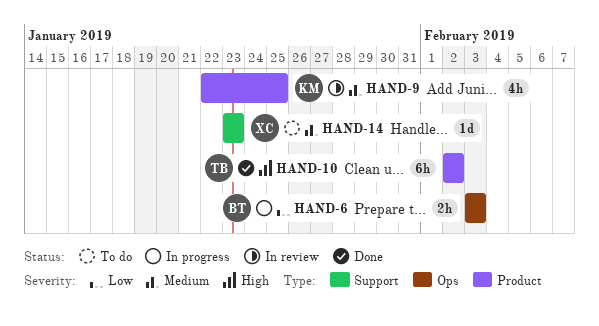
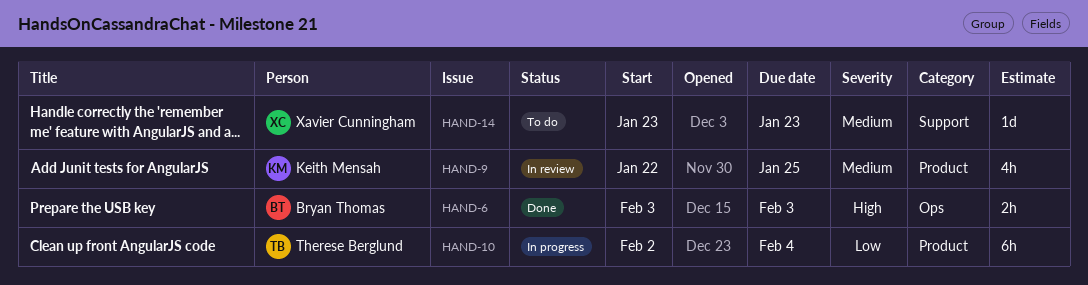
HAND-6, status: In progress -> Done
HAND-6, priority: Low -> High
HAND-10, status: Done -> In progress
HAND-10, priority: High -> Low
HAND-10, due: Feb 2 -> Feb 4

